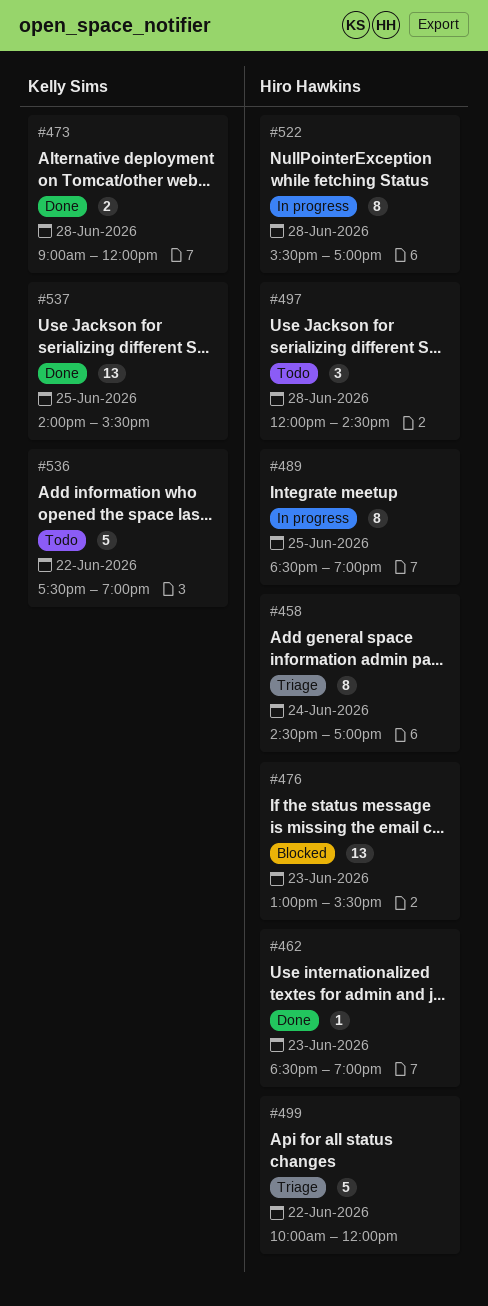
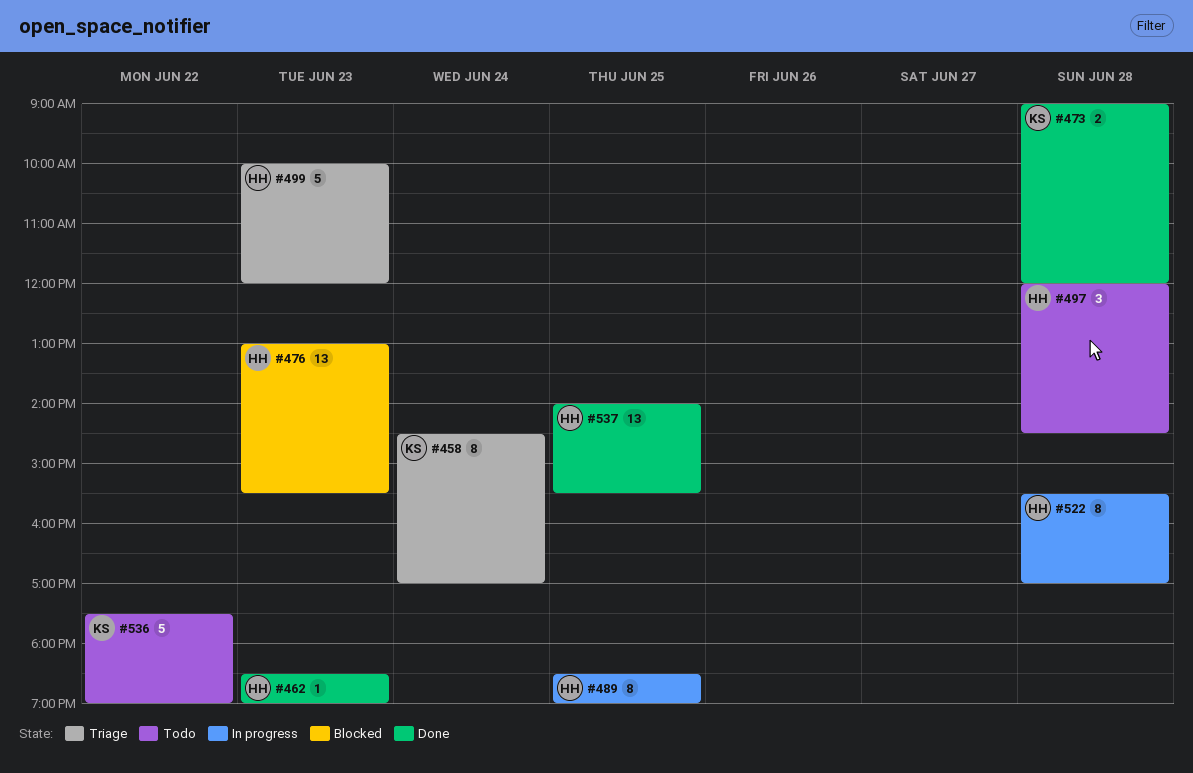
#458, owner: Hiro Hawkins -> Kelly Sims
#499, day: Jun 22 -> Jun 23
#537, owner: Kelly Sims -> Hiro Hawkins

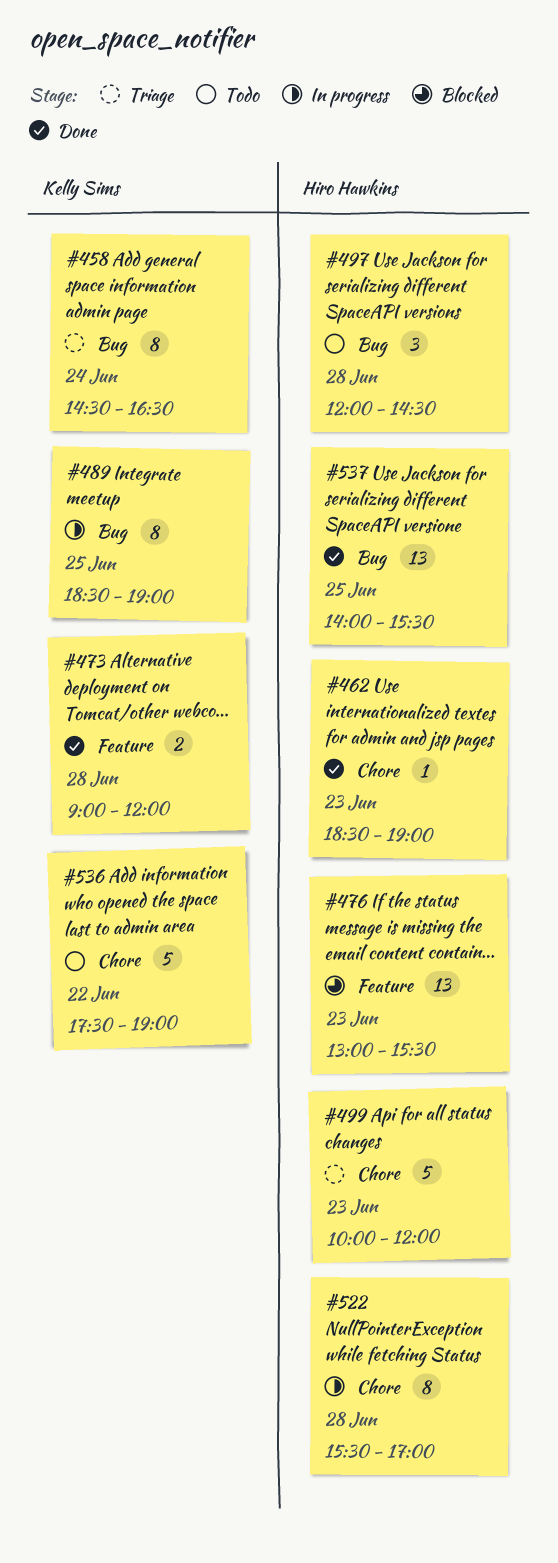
#458, ends: 17:00 -> 16:30
#489, owner: Hiro Hawkins -> Kelly Sims

